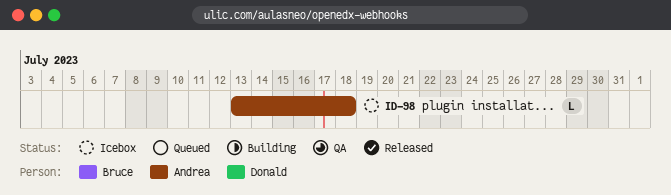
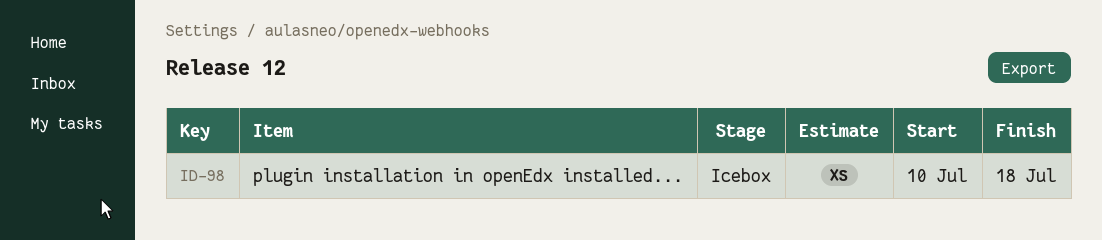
ID-98, estimate: L -> XS
ID-98, start: Jul 13 -> Jul 10

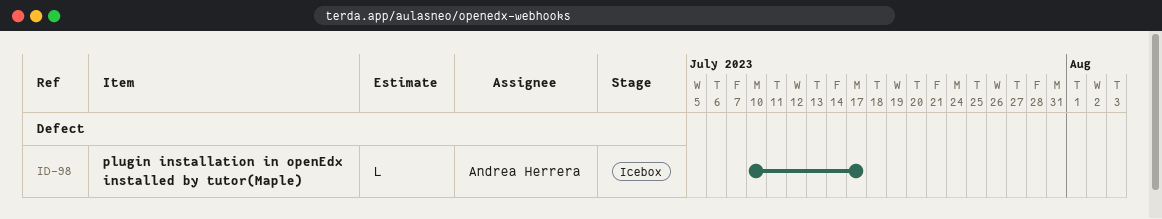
ID-98, estimate: XS -> L
ID-98, due: Jul 18 -> Jul 17

